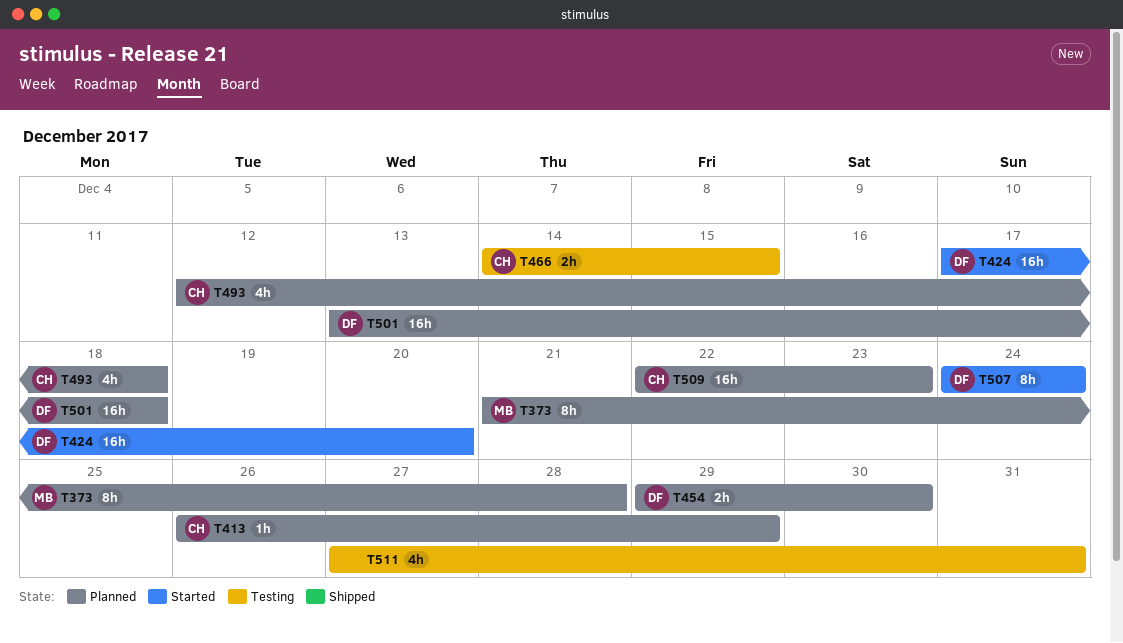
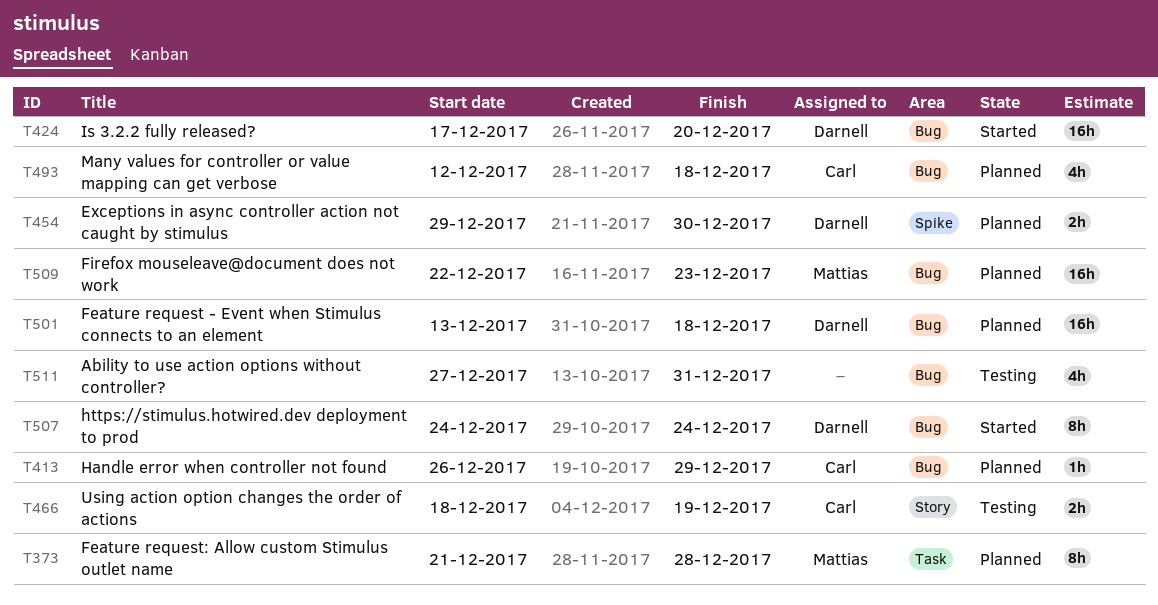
T466, start: Dec 14 -> Dec 18
T466, due: Dec 15 -> Dec 19
T509, owner: Carl -> Mattias

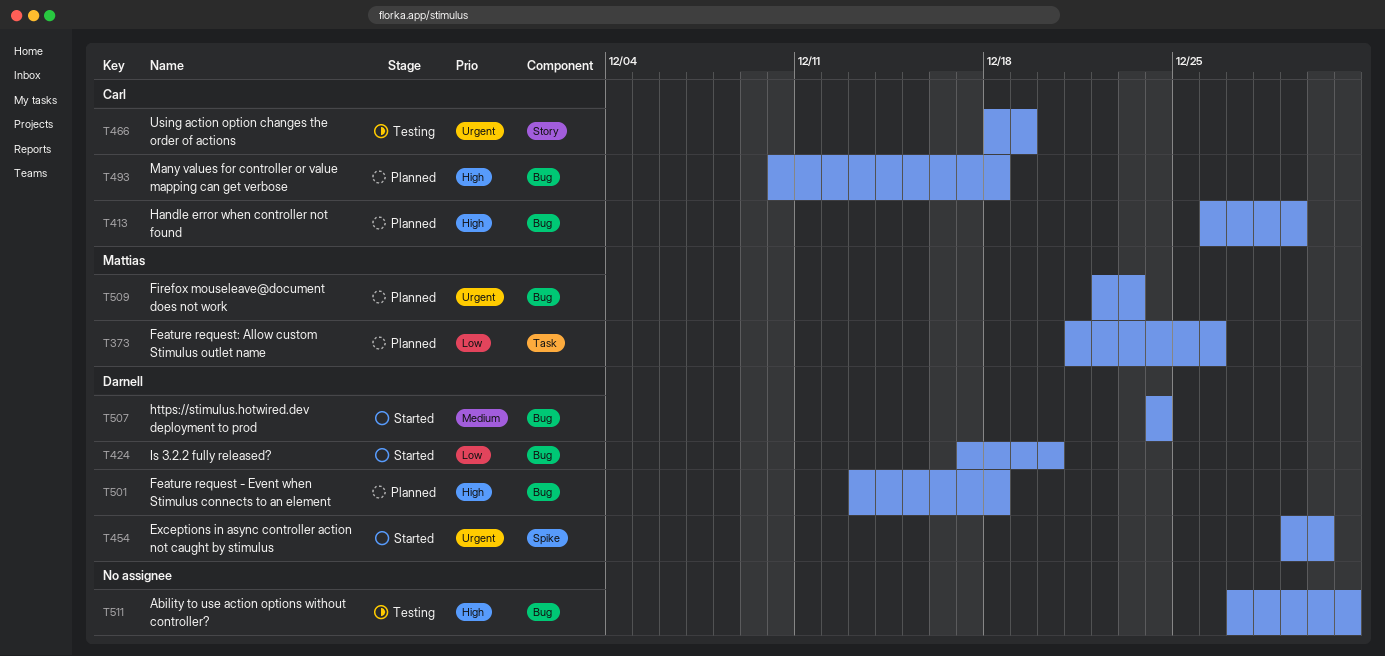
T373, due: Dec 28 -> Dec 26
T454, status: Planned -> Started
T493, start: Dec 12 -> Dec 10

